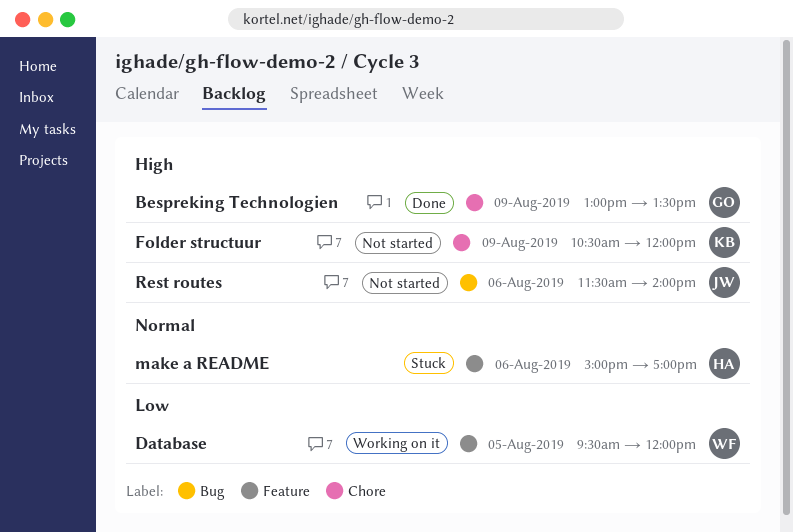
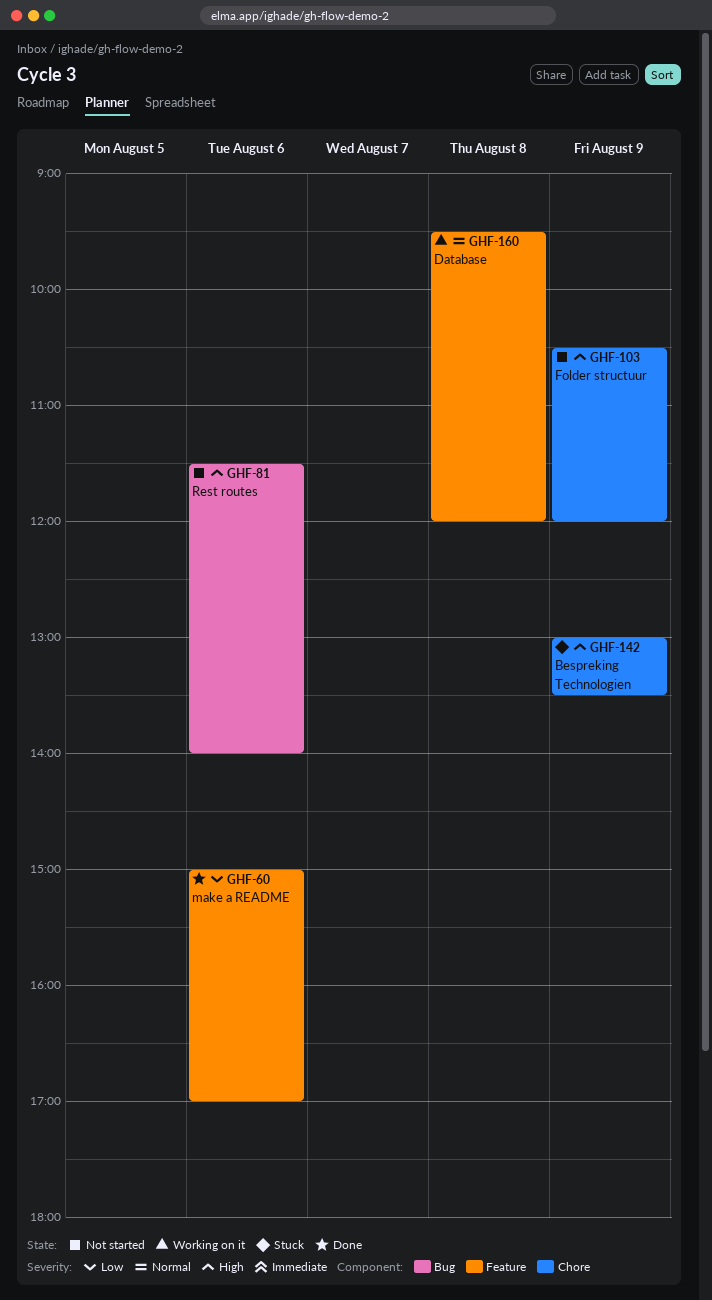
Bespreking Technologien, status: Done -> Stuck
Database, priority: Low -> Normal
Database, day: Aug 5 -> Aug 8
make a README, status: Stuck -> Done
make a README, priority: Normal -> Low

